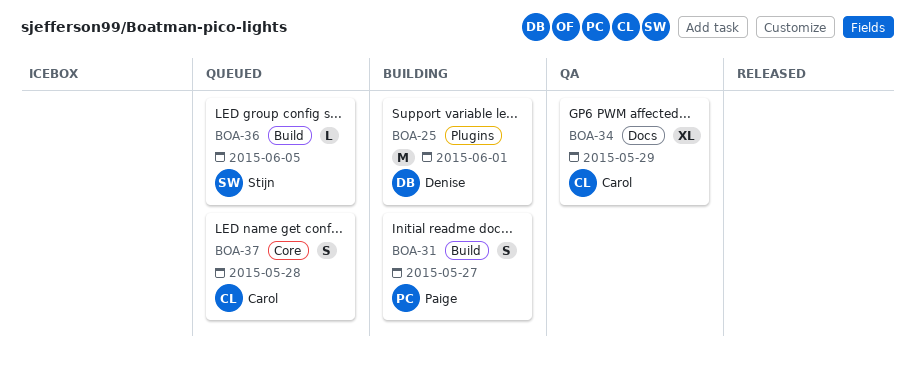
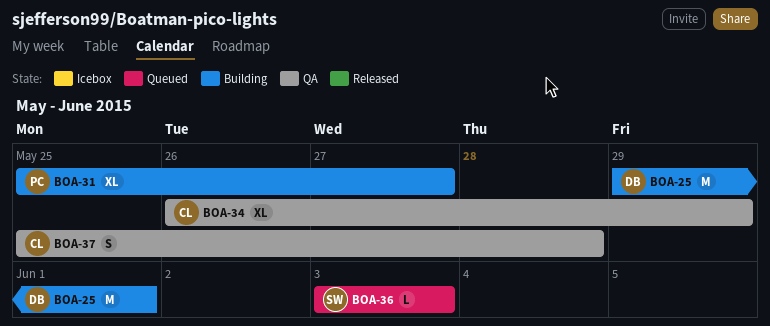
BOA-31, estimate: S -> XL
BOA-36, due: Jun 5 -> Jun 3
BOA-37, status: Queued -> QA

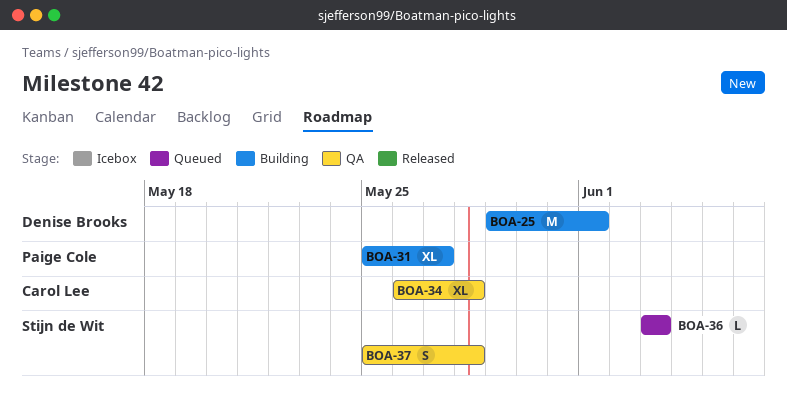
BOA-34, due: May 29 -> May 28
BOA-37, owner: Carol Lee -> Stijn de Wit

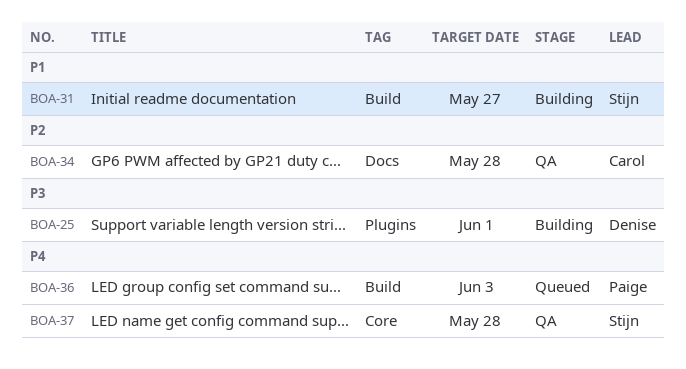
BOA-31, owner: Paige Cole -> Stijn de Wit
BOA-36, owner: Stijn de Wit -> Paige Cole

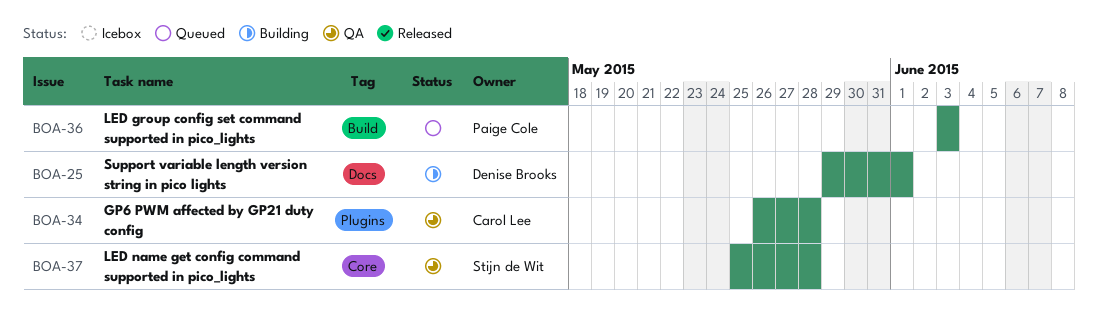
BOA-25, label: Plugins -> Docs
BOA-31: present -> none
BOA-34, label: Docs -> Plugins

